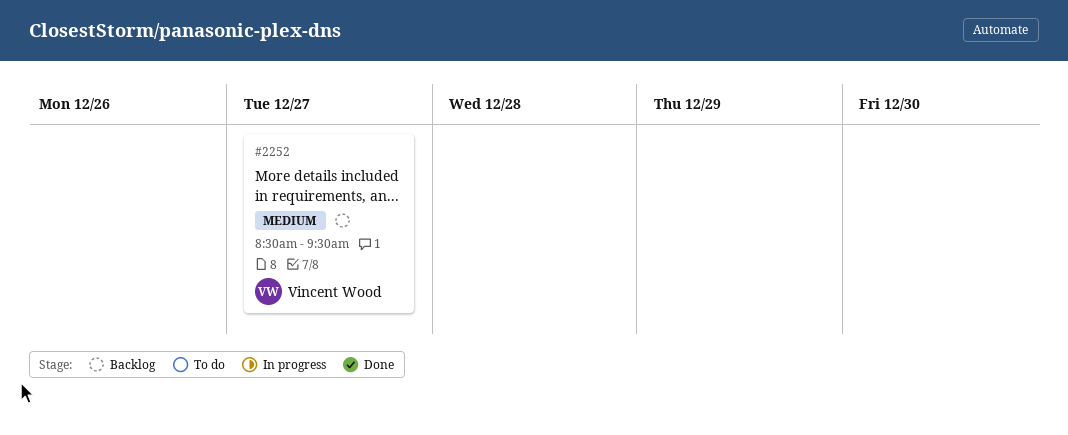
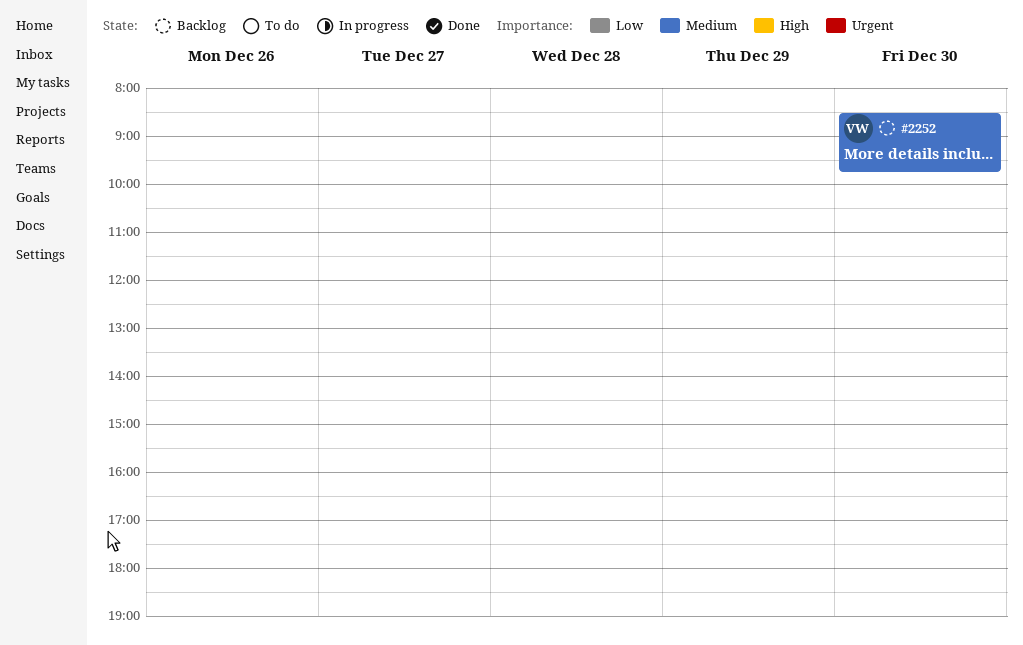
#2252, day: Dec 27 -> Dec 30
#2252, ends: 09:30 -> 09:45

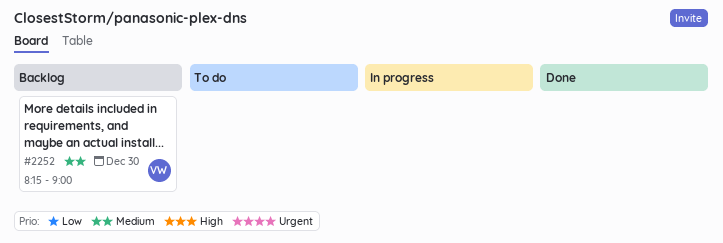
#2252, begins: 08:30 -> 08:15
#2252, ends: 09:45 -> 09:00

